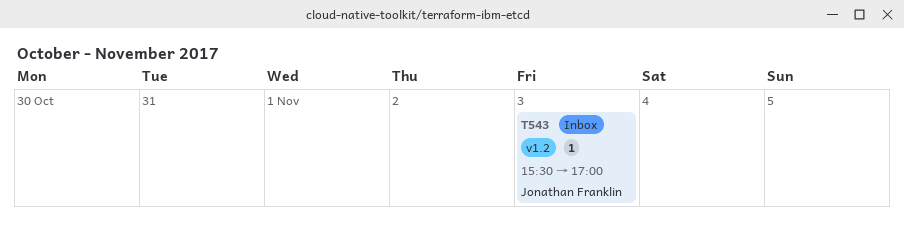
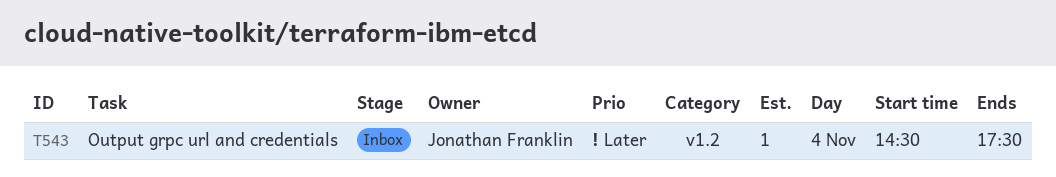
T543, day: Nov 3 -> Nov 4
T543, begins: 15:30 -> 14:30
T543, ends: 17:00 -> 17:30

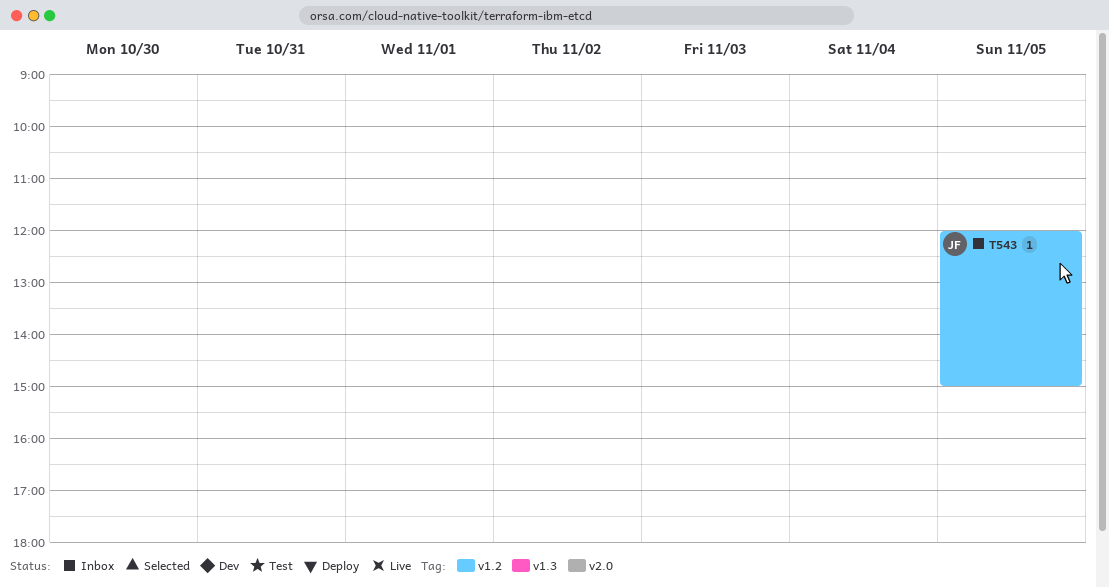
T543, day: Nov 4 -> Nov 5
T543, begins: 14:30 -> 12:00
T543, ends: 17:30 -> 15:00

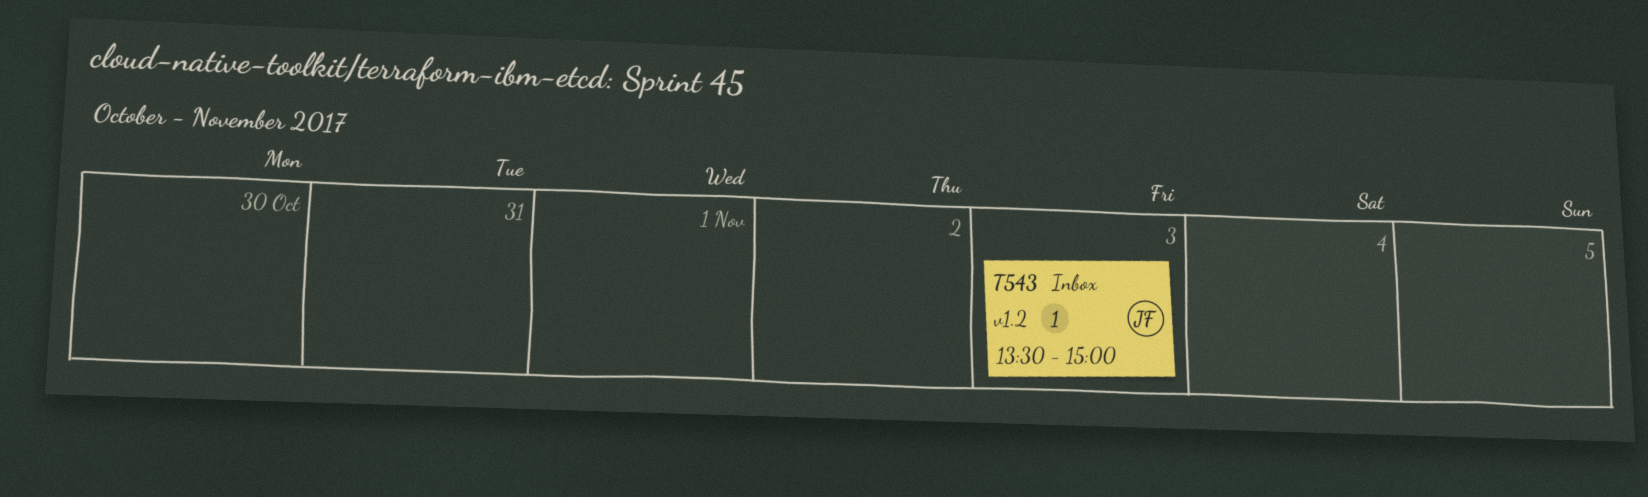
T543, day: Nov 5 -> Nov 3
T543, begins: 12:00 -> 13:30

